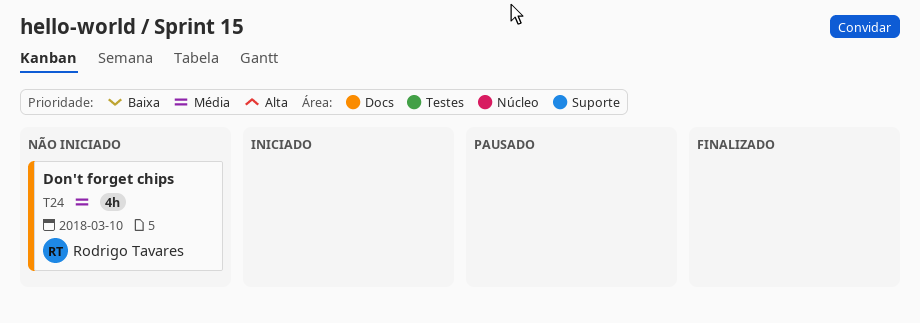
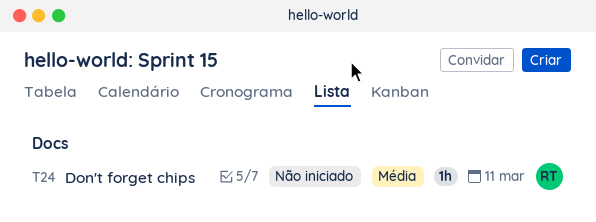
T24, estimate: 4h -> 1h
T24, due: Mar 10 -> Mar 11

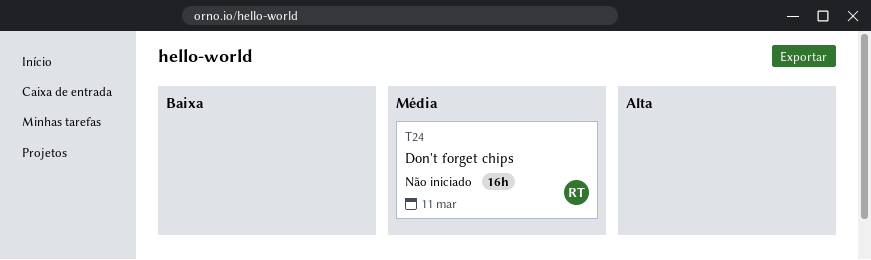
T24, estimate: 1h -> 16h

